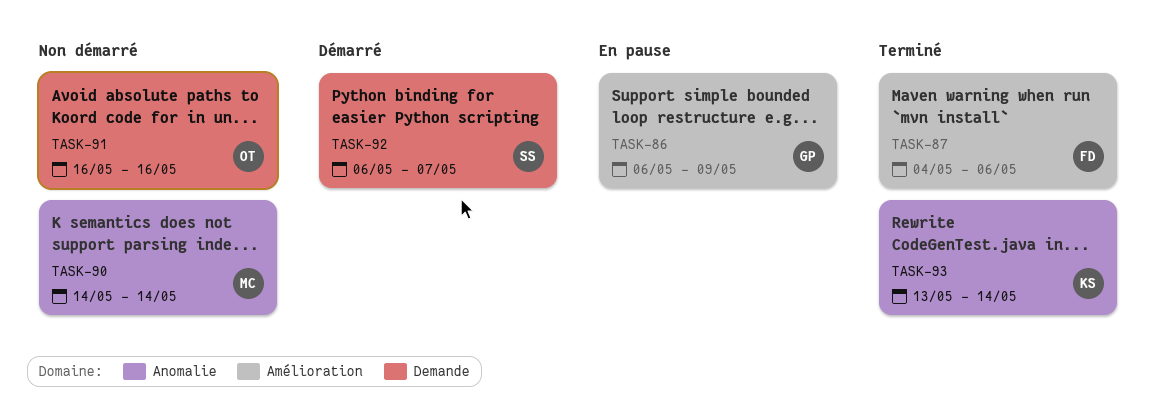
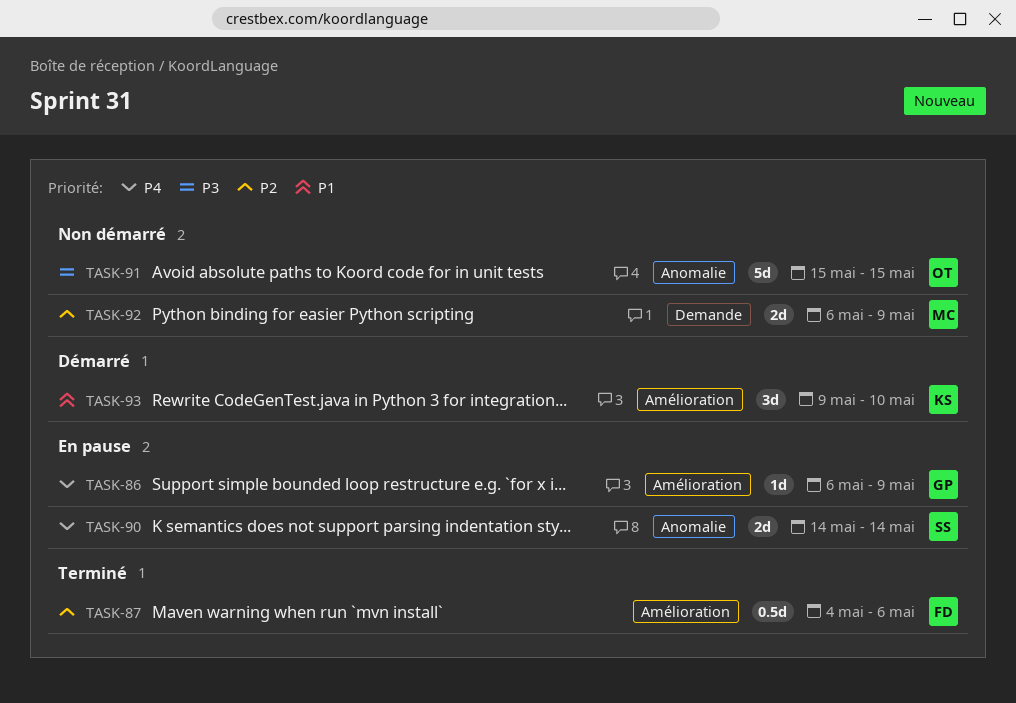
TASK-90, status: Non démarré -> En pause
TASK-90, owner: MC -> SS
TASK-91, label: Demande -> Anomalie
TASK-91, start: May 16 -> May 15
TASK-91, due: May 16 -> May 15
TASK-92, status: Démarré -> Non démarré
TASK-92, owner: SS -> MC
TASK-92, due: May 7 -> May 9
TASK-93, status: Terminé -> Démarré
TASK-93, label: Anomalie -> Amélioration
TASK-93, start: May 13 -> May 9
TASK-93, due: May 14 -> May 10

